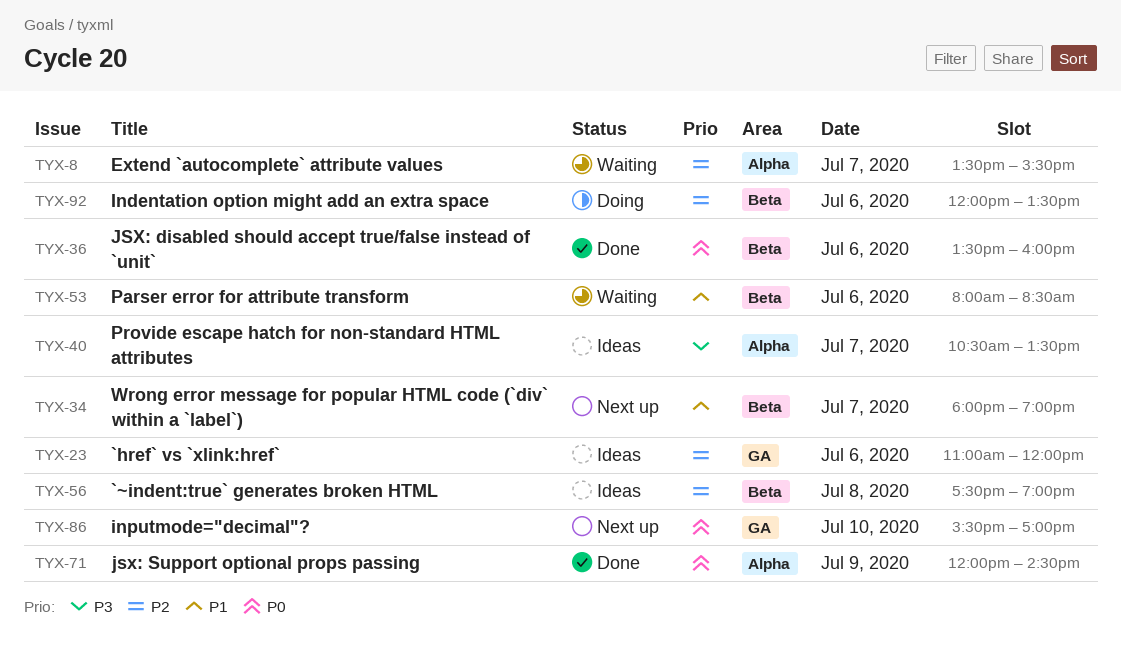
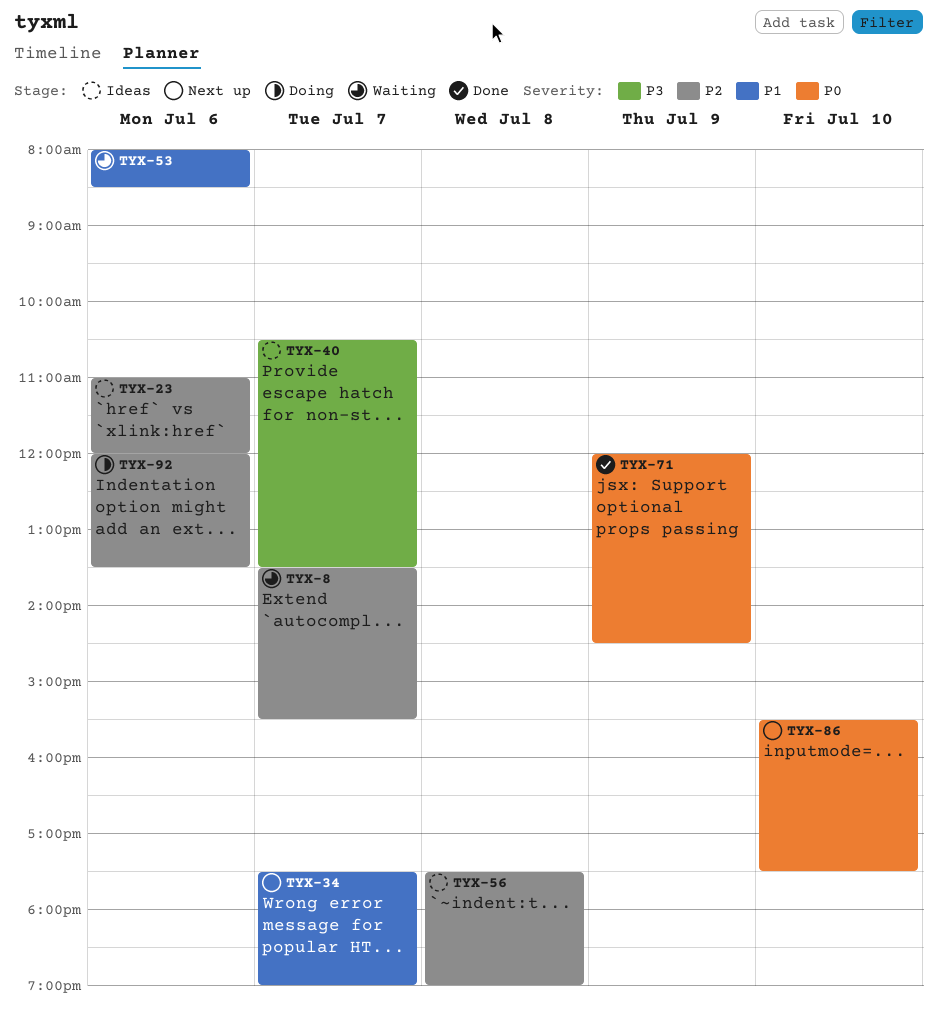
TYX-34, begins: 18:00 -> 17:30
TYX-36: present -> none
TYX-86, ends: 17:00 -> 17:30

